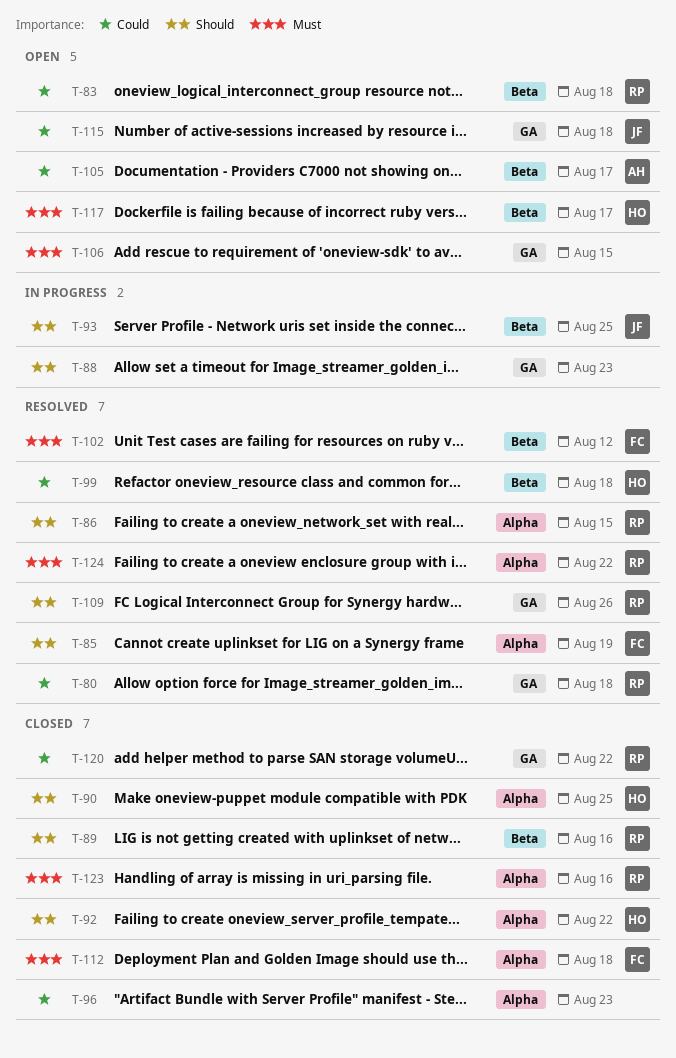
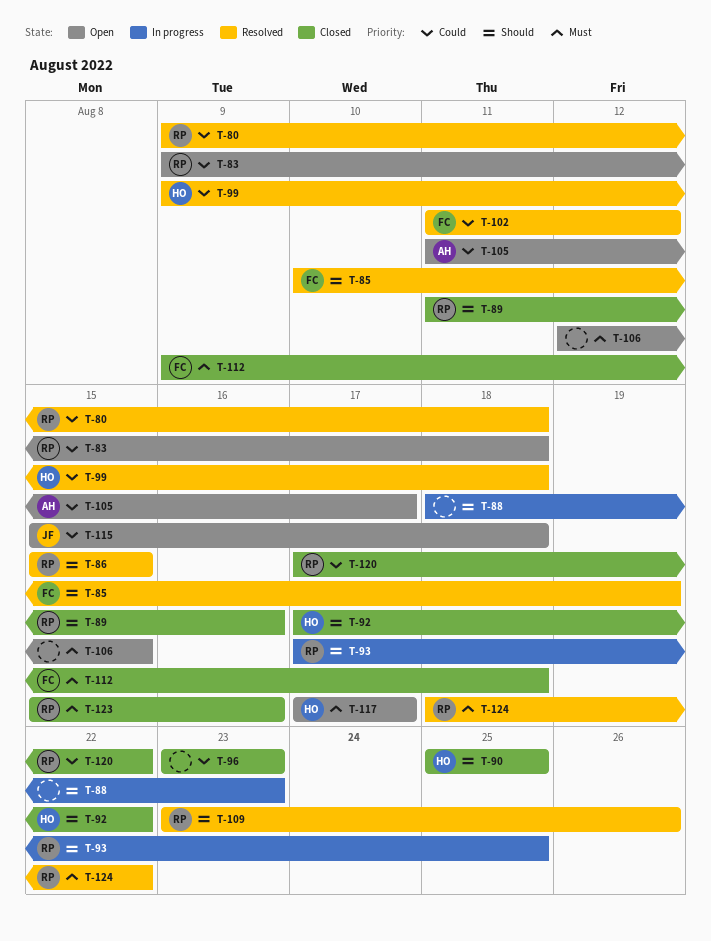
T-93, owner: JF -> RP
T-102, priority: Must -> Could

